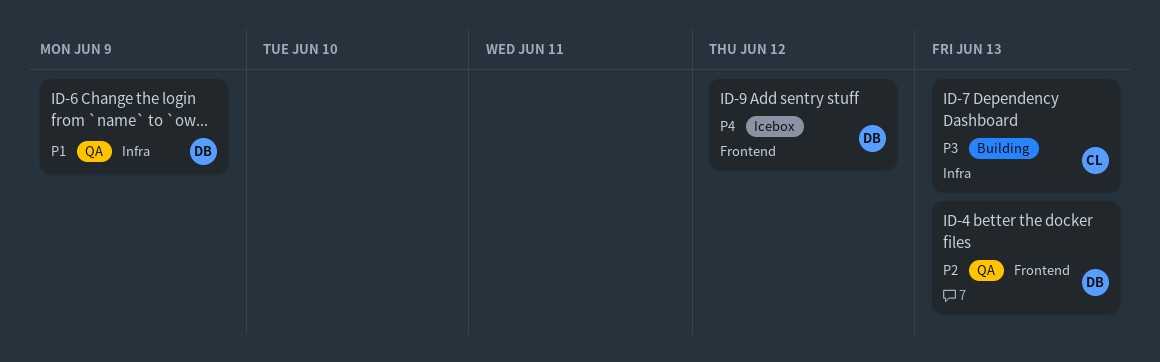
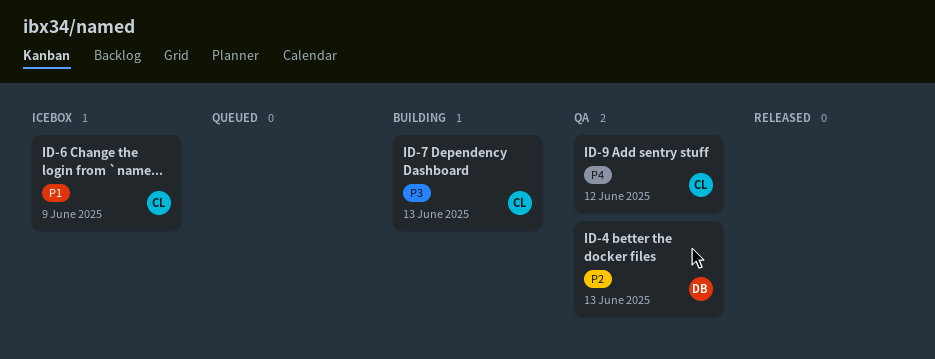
ID-6, status: QA -> Icebox
ID-6, owner: DB -> CL
ID-9, status: Icebox -> QA
ID-9, owner: DB -> CL

